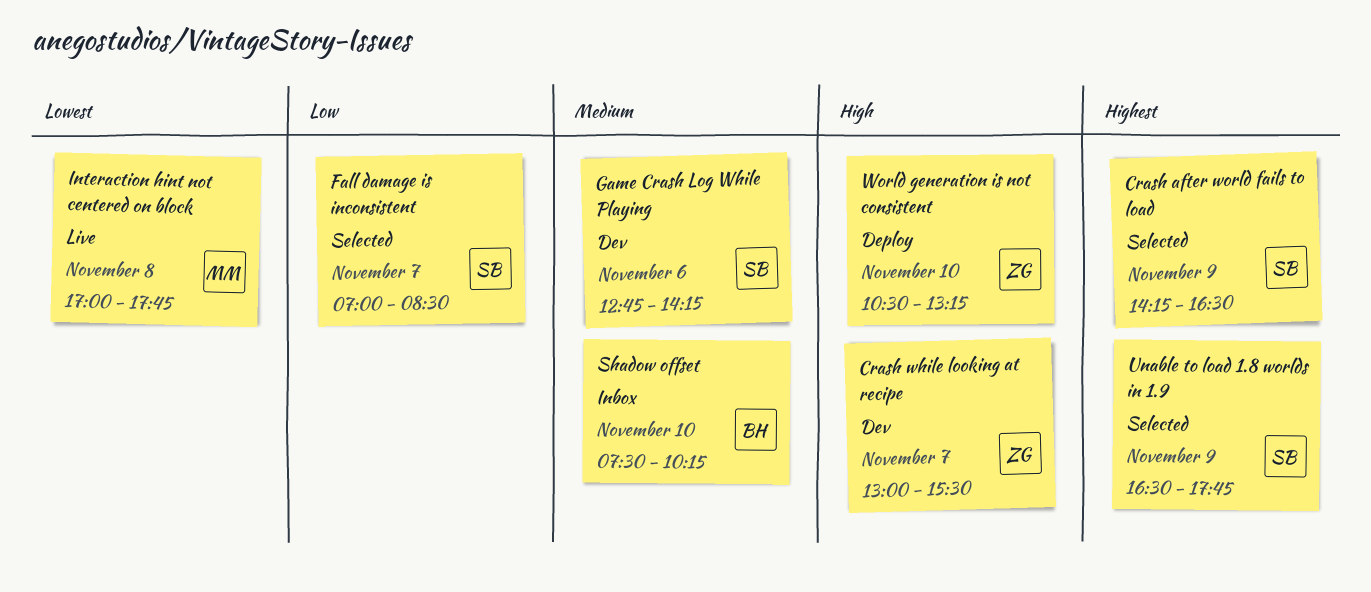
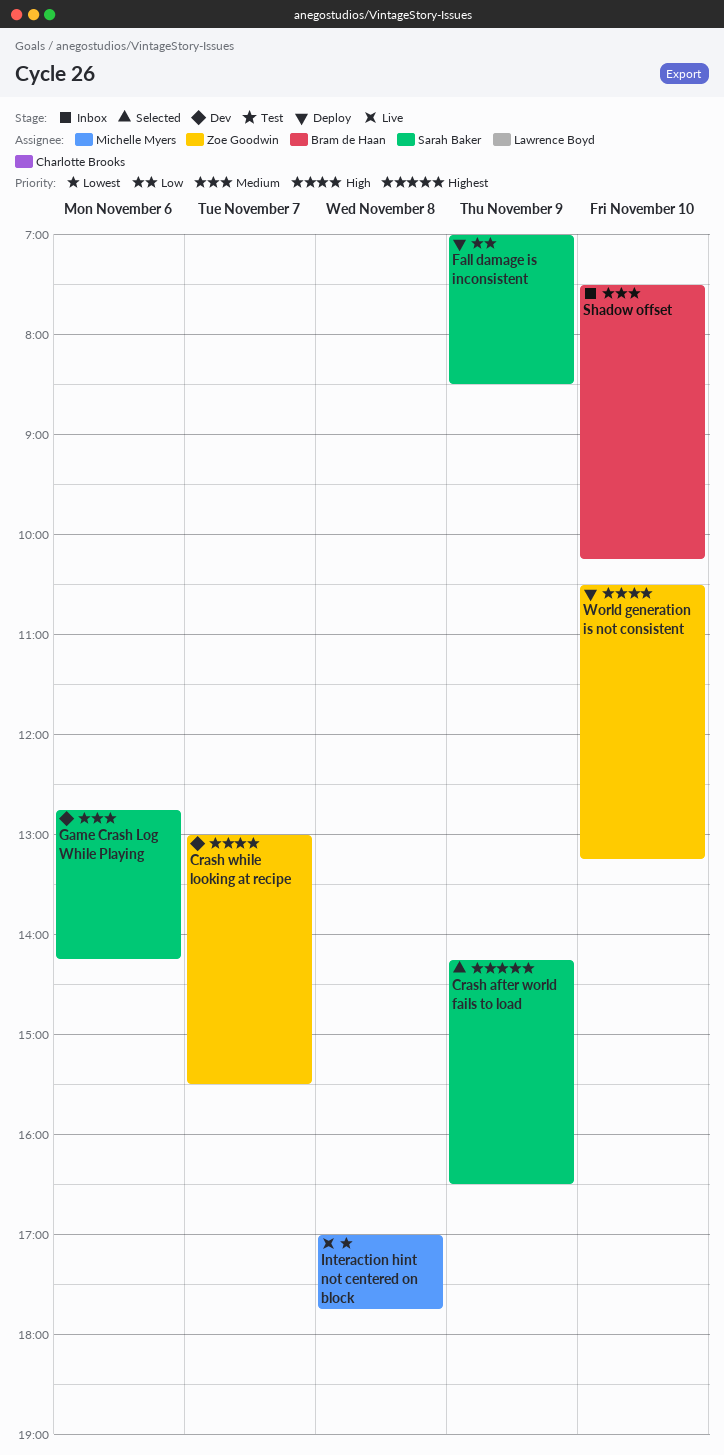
Fall damage is inconsistent, status: Selected -> Deploy
Fall damage is inconsistent, day: Nov 7 -> Nov 9
Unable to load 1.8 worlds in 1.9: present -> none

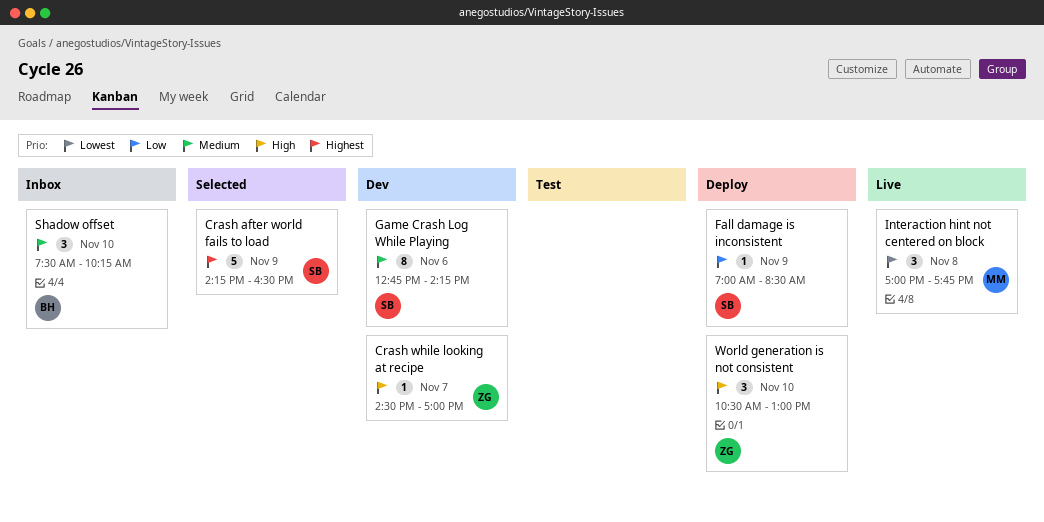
Crash while looking at recipe, begins: 13:00 -> 14:30
Crash while looking at recipe, ends: 15:30 -> 17:00
World generation is not consistent, ends: 13:15 -> 13:00

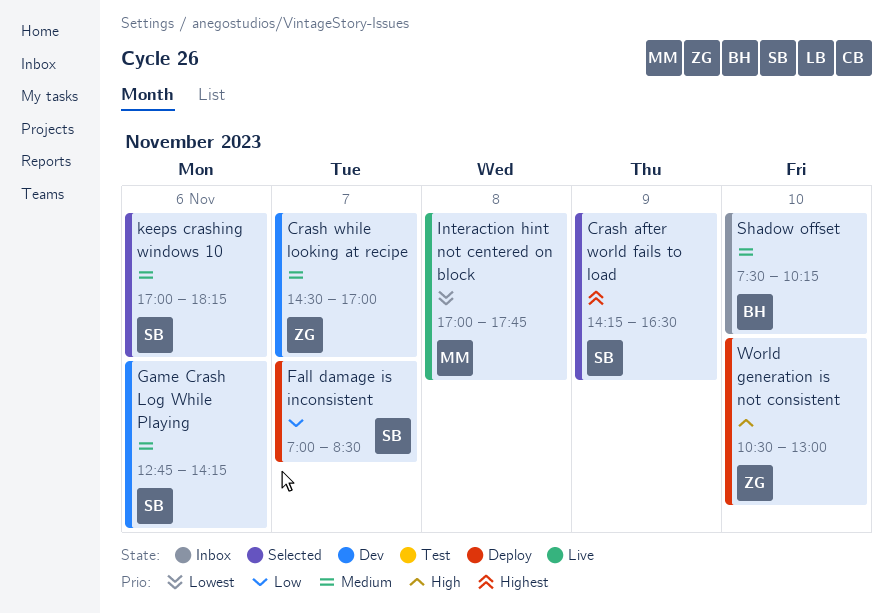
Crash while looking at recipe, priority: High -> Medium
Fall damage is inconsistent, day: Nov 9 -> Nov 7
keeps crashing windows 10: none -> present

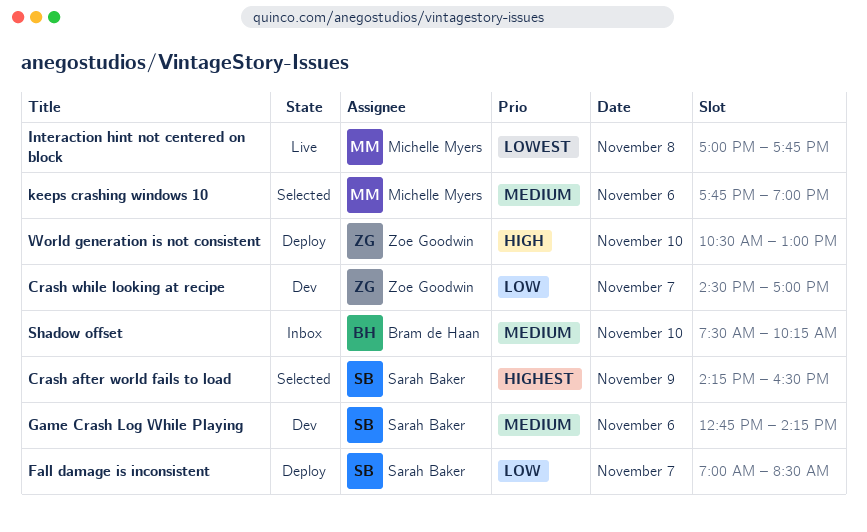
Crash while looking at recipe, priority: Medium -> Low
keeps crashing windows 10, owner: Sarah Baker -> Michelle Myers
keeps crashing windows 10, begins: 17:00 -> 17:45
keeps crashing windows 10, ends: 18:15 -> 19:00

